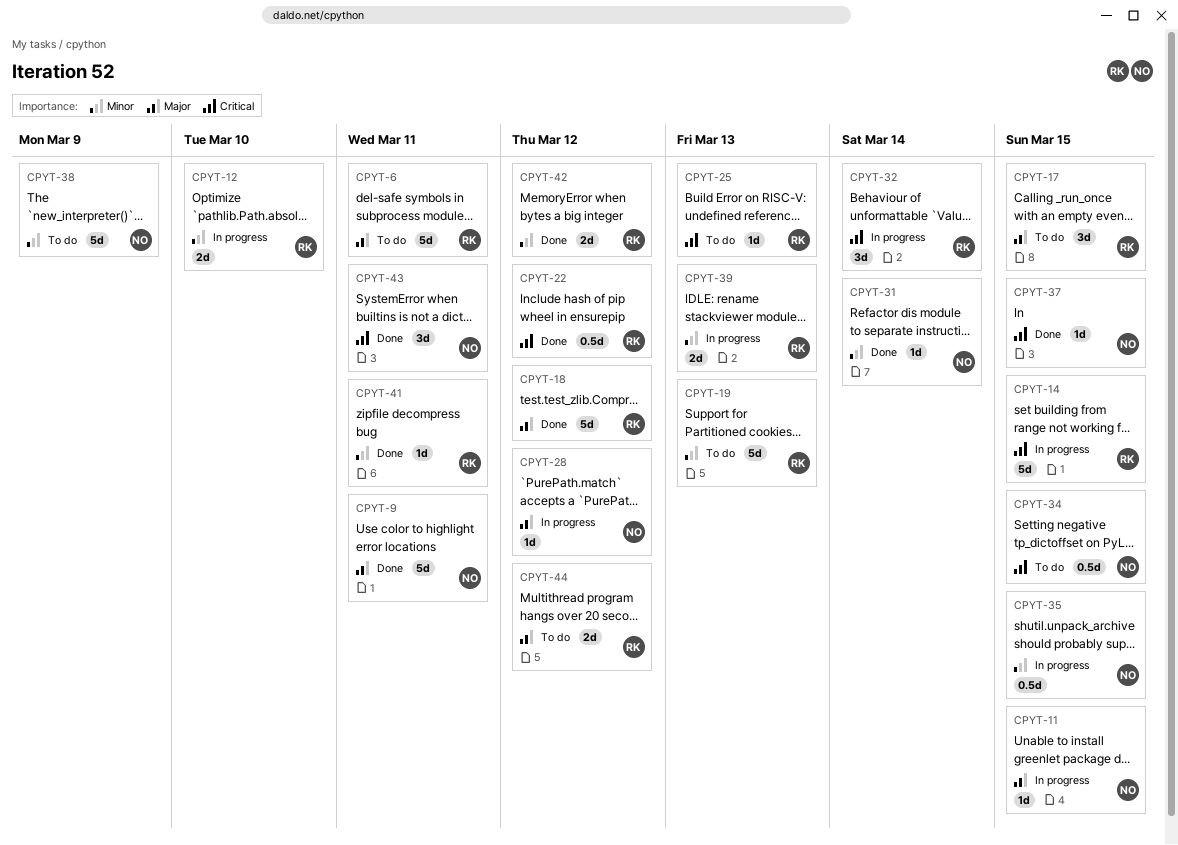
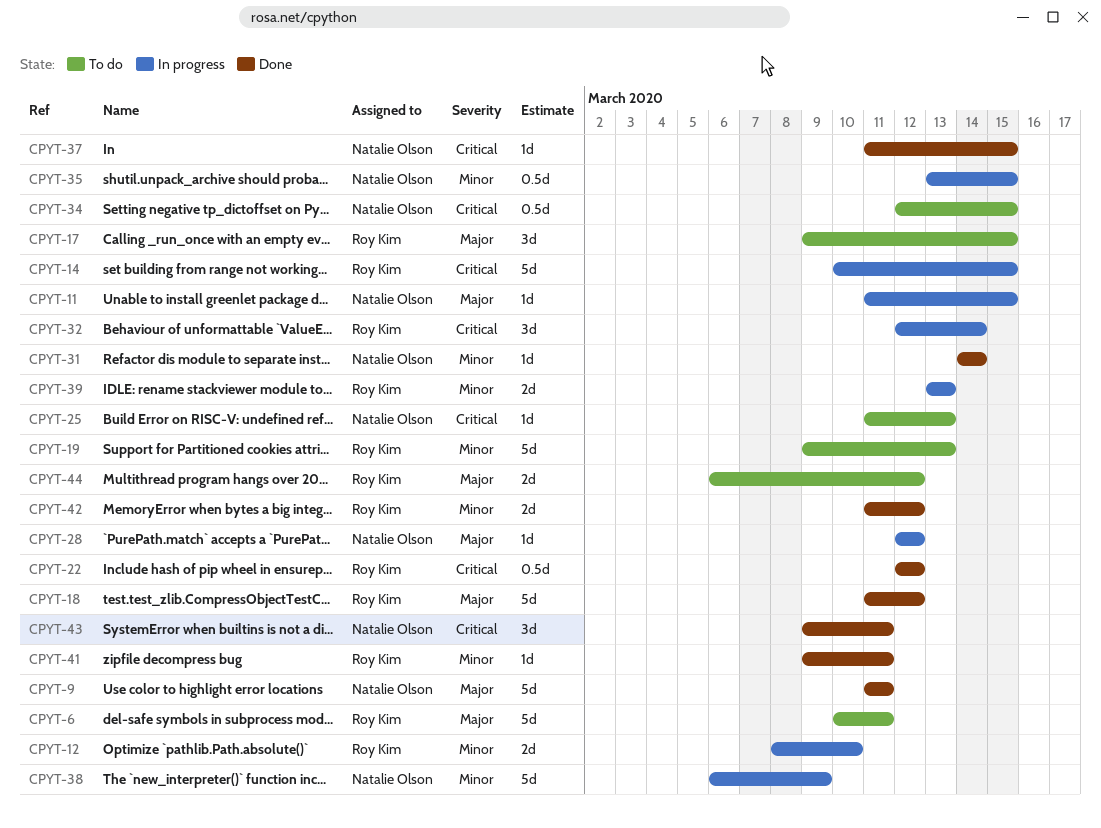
CPYT-25, owner: Roy Kim -> Natalie Olson
CPYT-38, status: To do -> In progress

